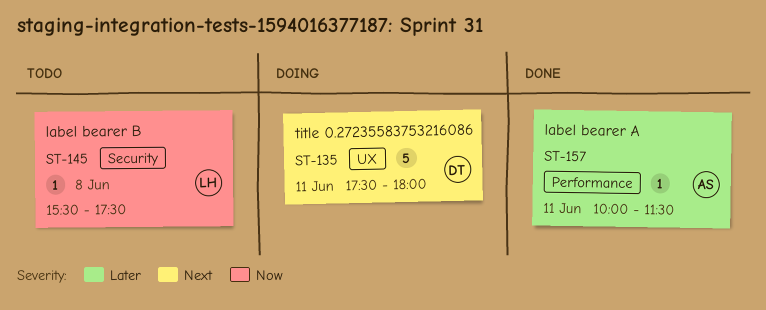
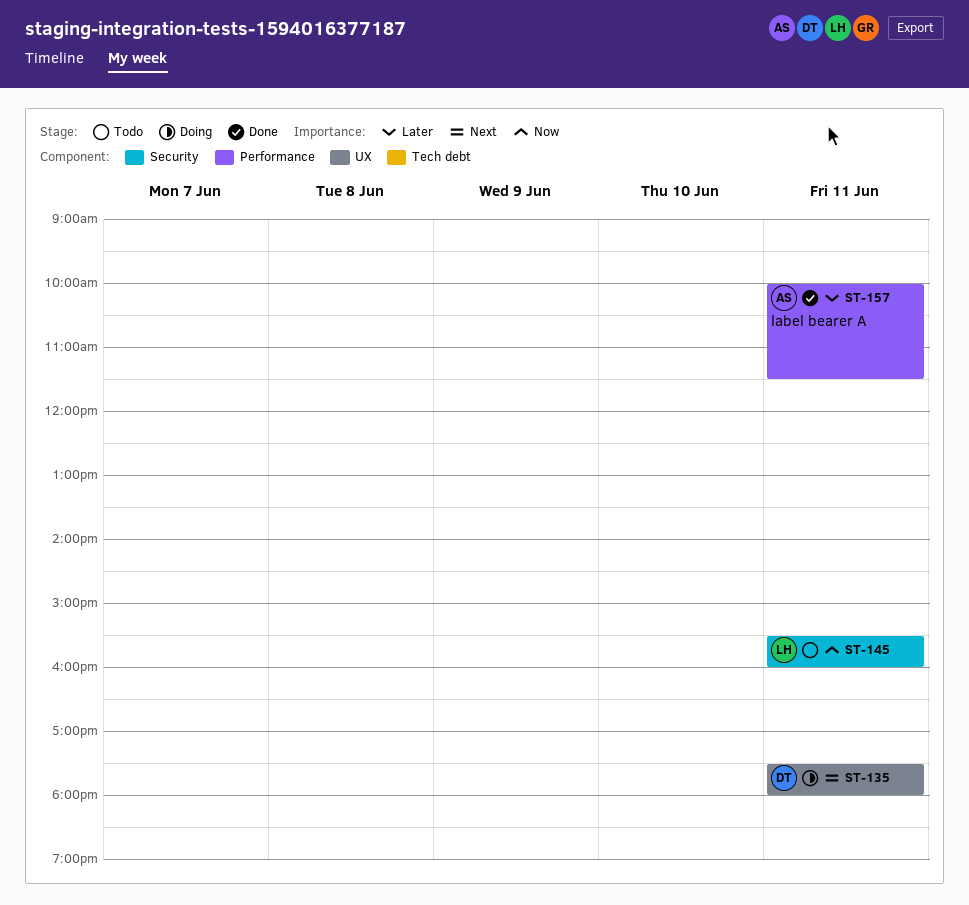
ST-145, day: Jun 8 -> Jun 11
ST-145, ends: 17:30 -> 16:00

